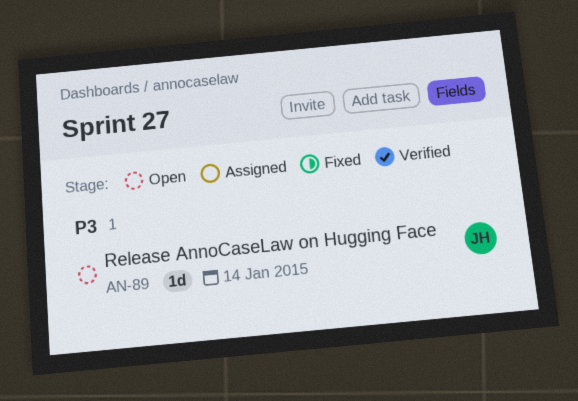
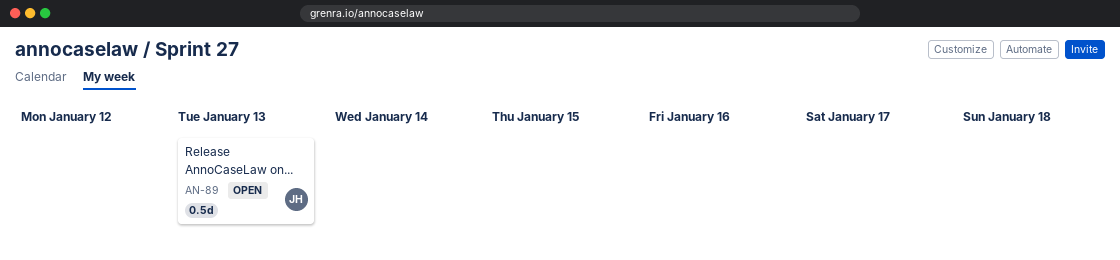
AN-89, estimate: 1d -> 0.5d
AN-89, due: Jan 14 -> Jan 13

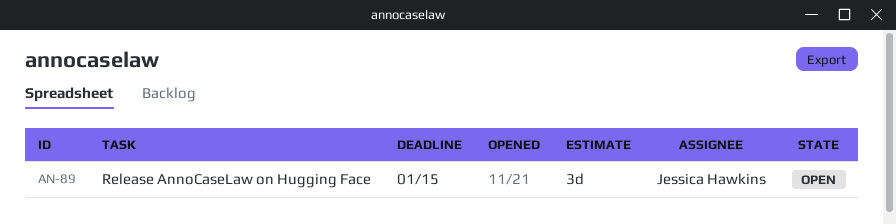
AN-89, estimate: 0.5d -> 3d
AN-89, due: Jan 13 -> Jan 15

